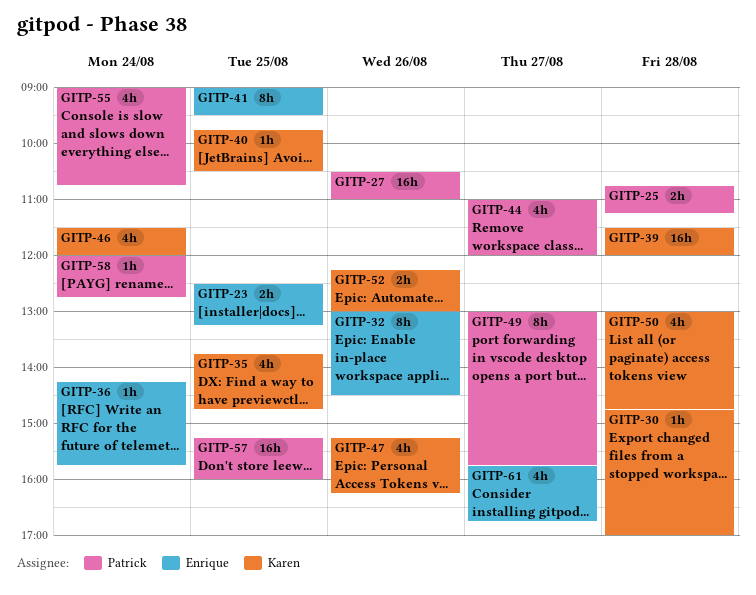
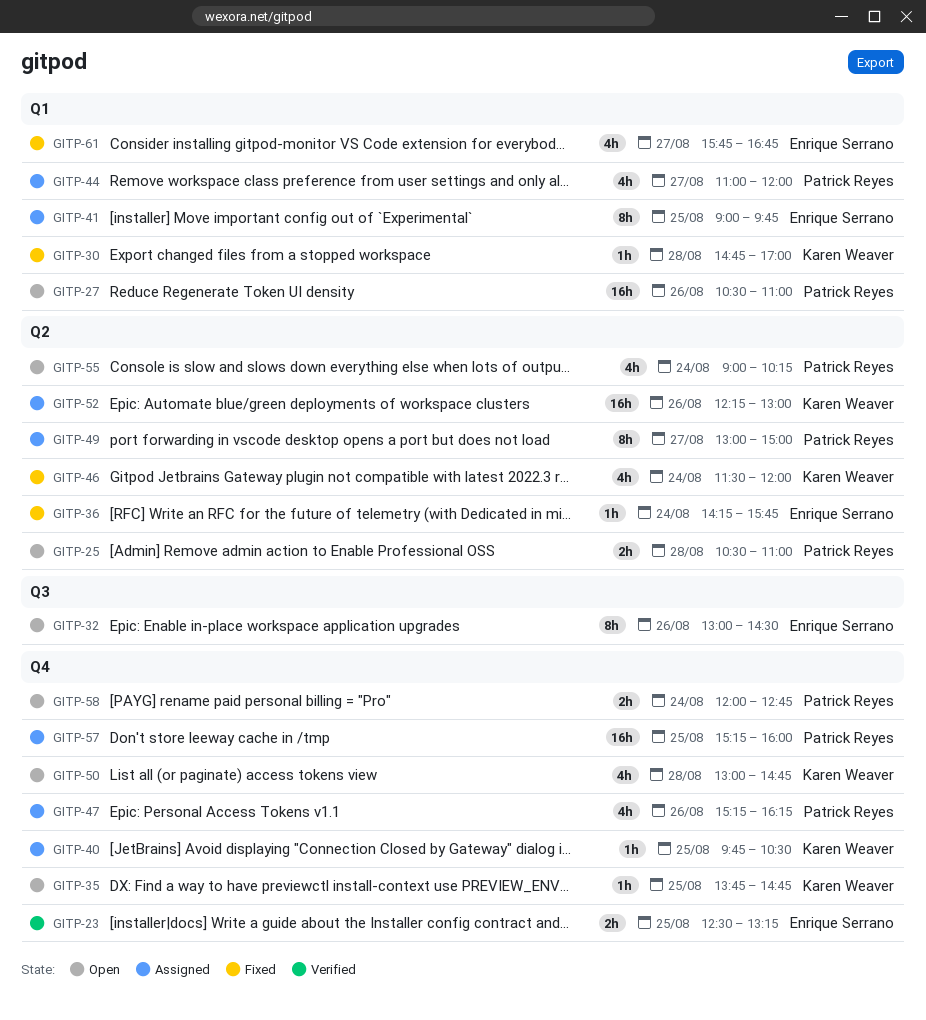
GITP-25, begins: 10:45 -> 10:30
GITP-25, ends: 11:15 -> 11:00
GITP-35, estimate: 4h -> 1h
GITP-39: present -> none
GITP-41, ends: 09:30 -> 09:45
GITP-47, owner: Karen Weaver -> Patrick Reyes
GITP-49, ends: 15:45 -> 15:00
GITP-52, estimate: 2h -> 16h
GITP-55, ends: 10:45 -> 10:15
GITP-58, estimate: 1h -> 2h

